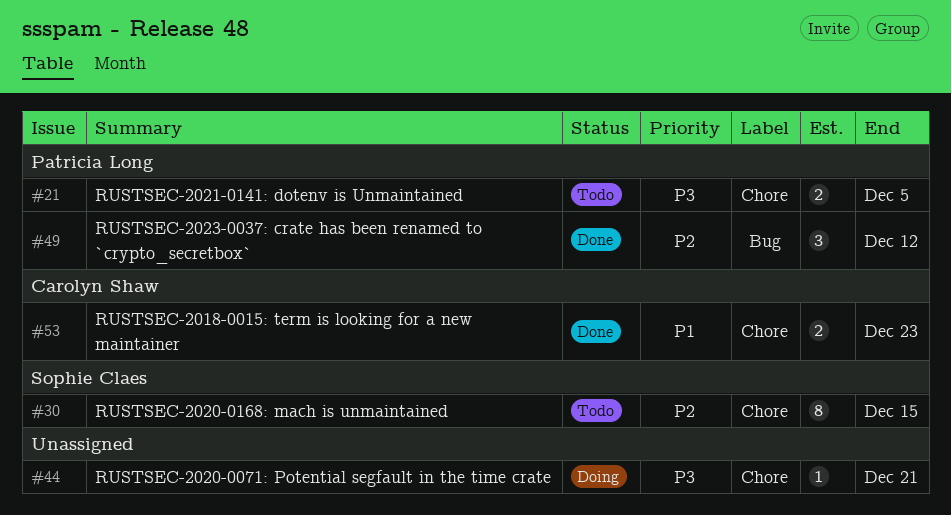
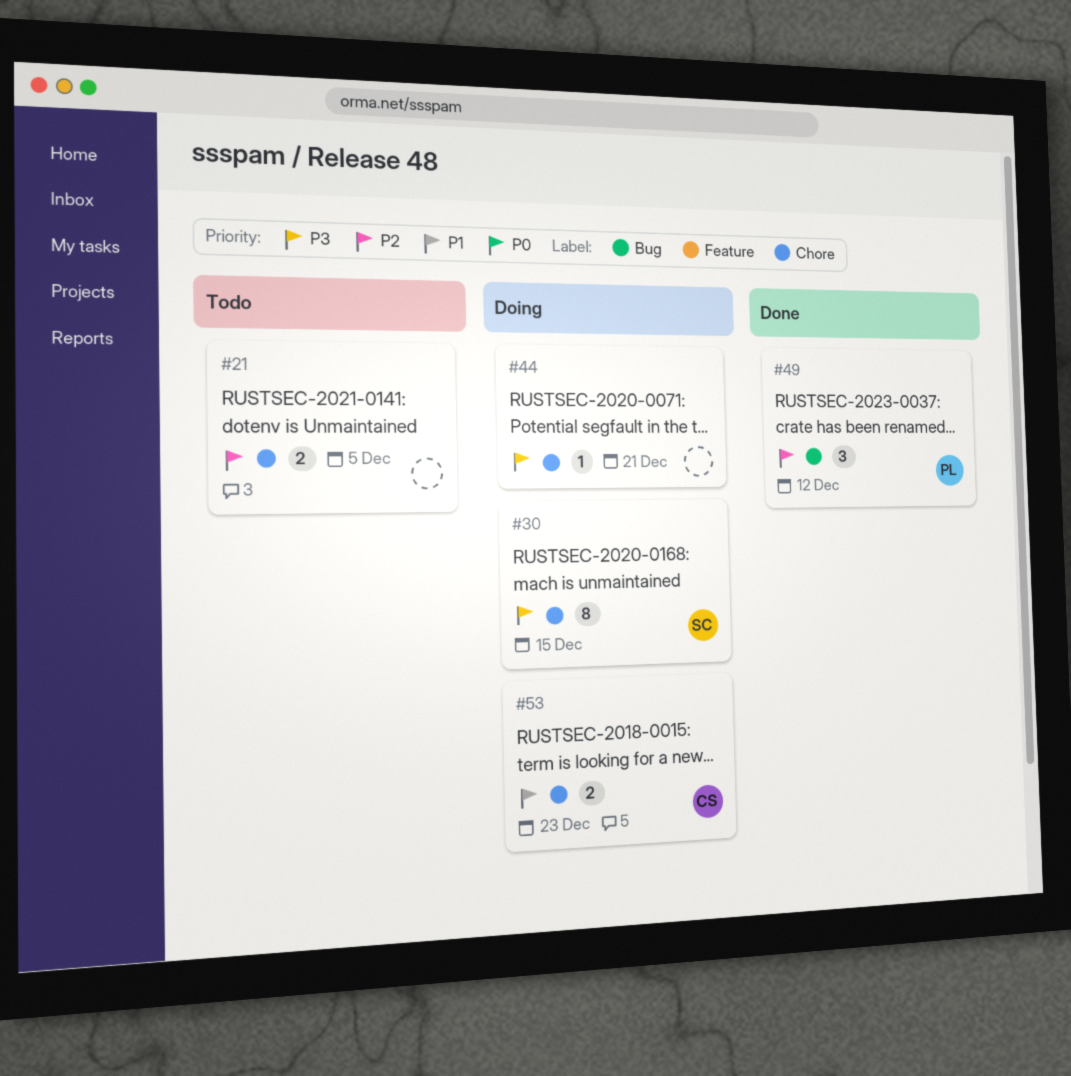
#21, owner: Patricia Long -> none
#21, priority: P3 -> P2
#30, status: Todo -> Doing
#30, priority: P2 -> P3
#53, status: Done -> Doing

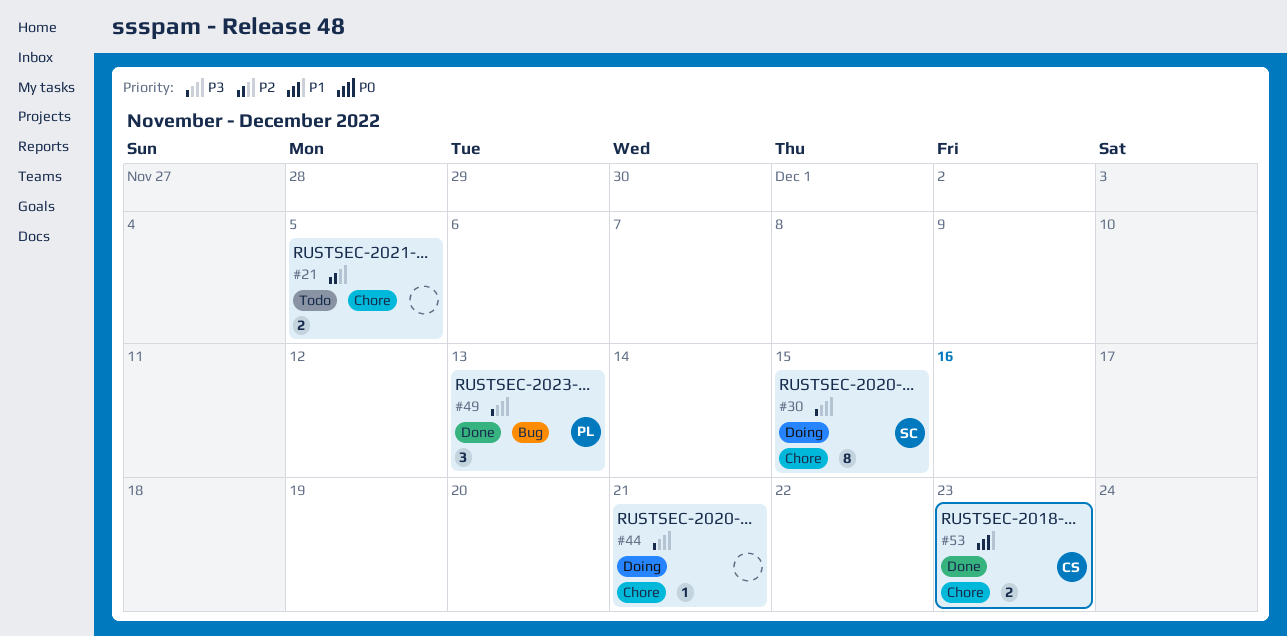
#49, priority: P2 -> P3
#49, due: Dec 12 -> Dec 13
#53, status: Doing -> Done

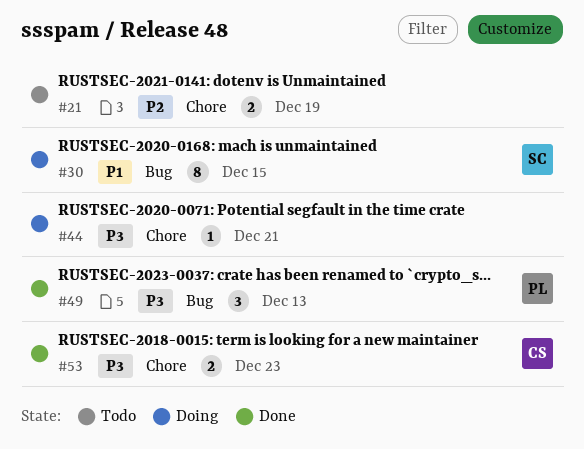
#21, due: Dec 5 -> Dec 19
#30, priority: P3 -> P1
#30, label: Chore -> Bug
#53, priority: P1 -> P3

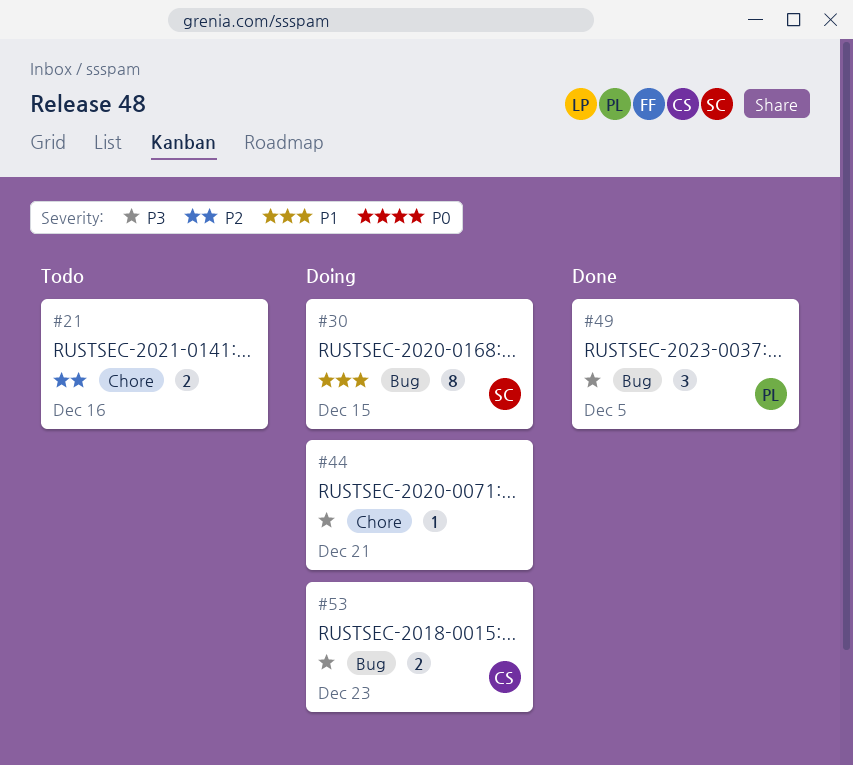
#21, due: Dec 19 -> Dec 16
#49, due: Dec 13 -> Dec 5
#53, status: Done -> Doing
#53, label: Chore -> Bug

